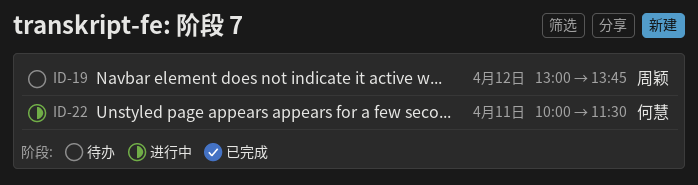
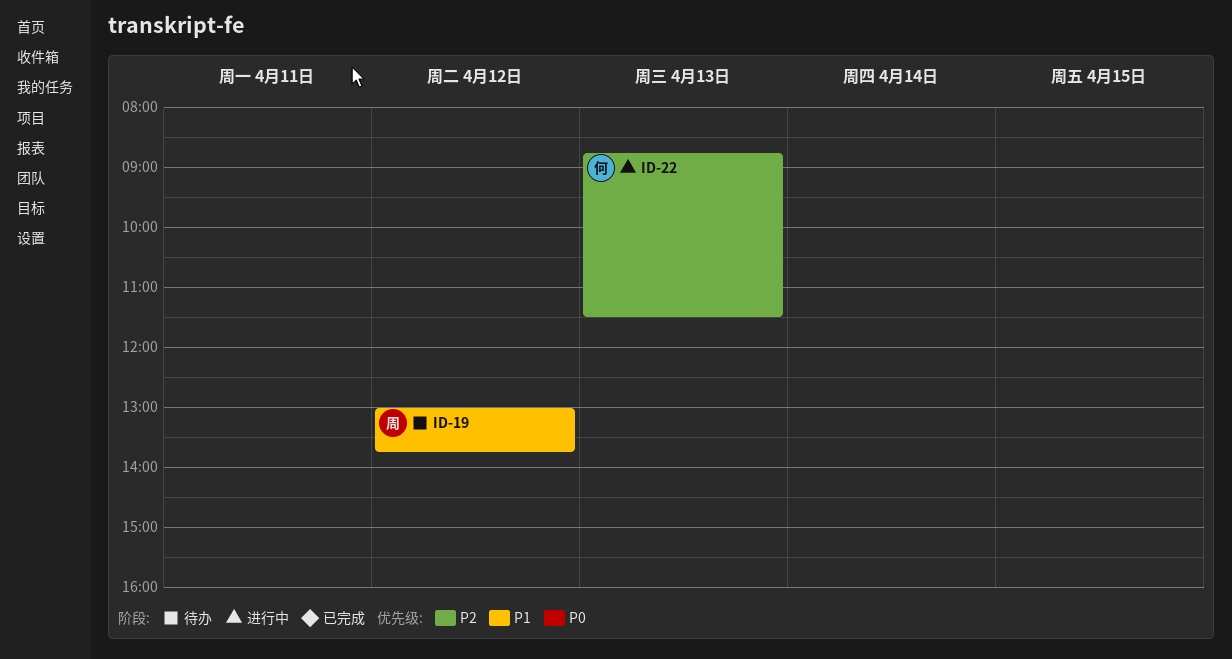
ID-22, day: Apr 11 -> Apr 13
ID-22, begins: 10:00 -> 08:45

